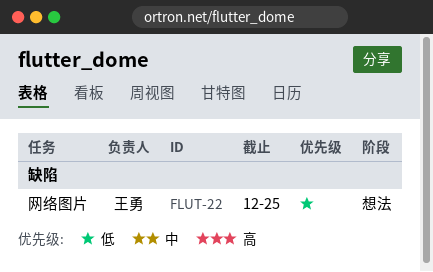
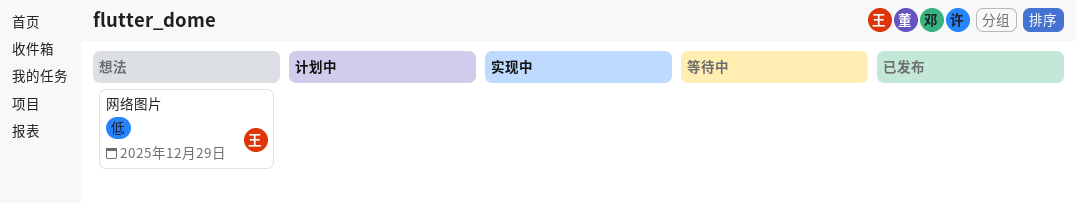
网络图片, due: Dec 25 -> Dec 29

